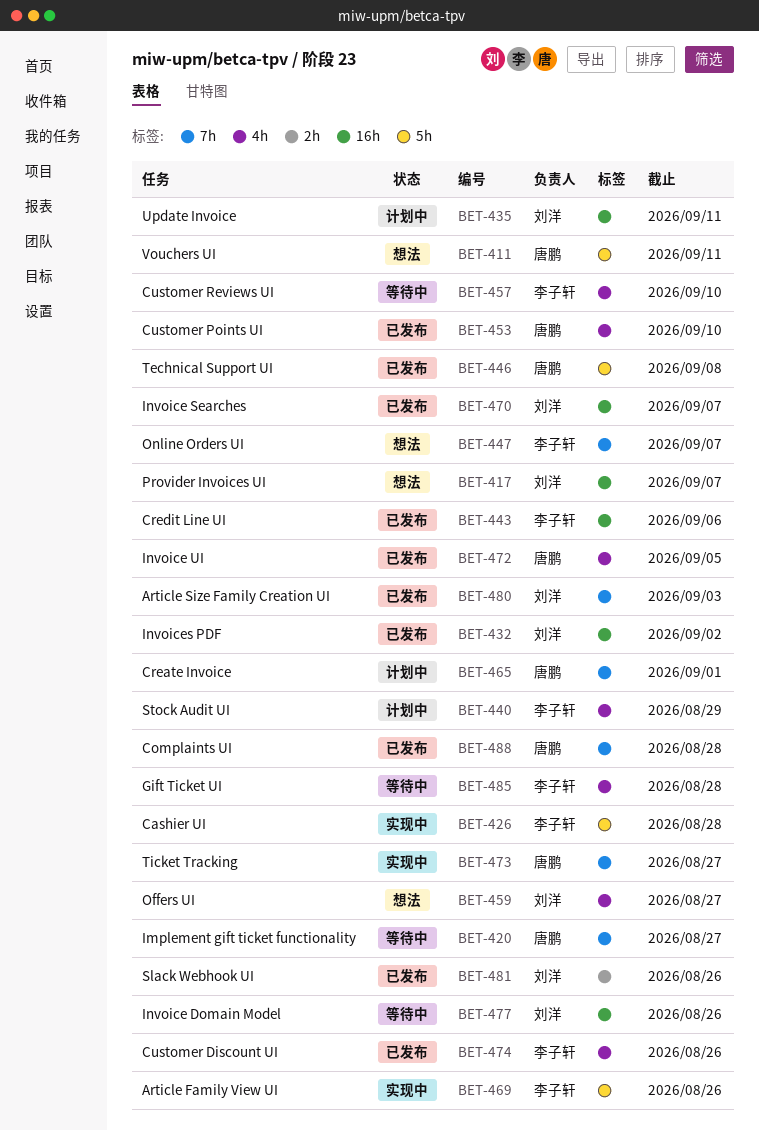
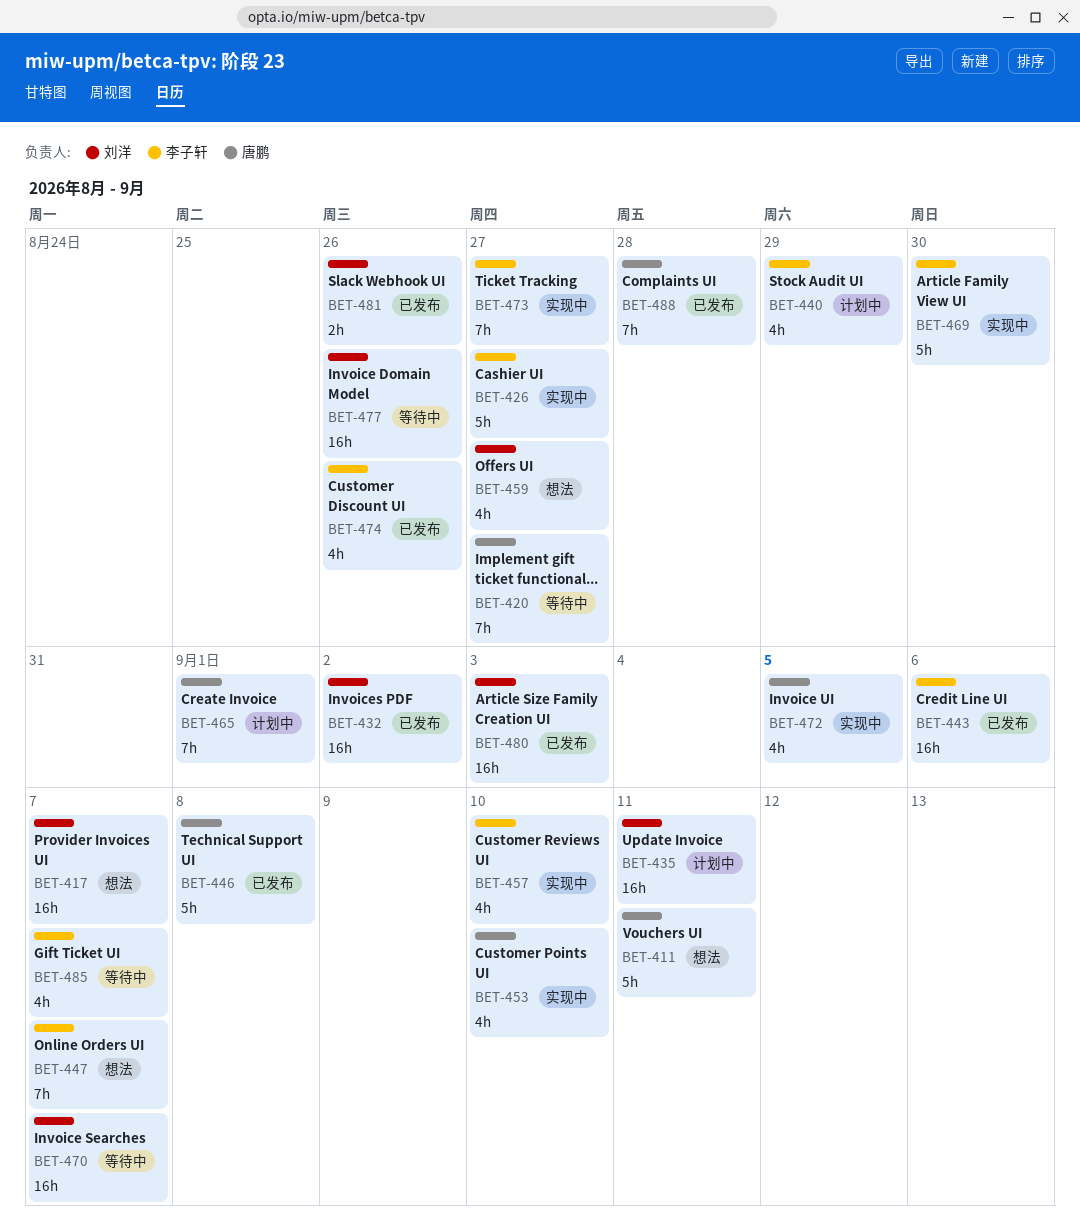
BET-426, due: Aug 28 -> Aug 27
BET-453, status: 已发布 -> 实现中
BET-457, status: 等待中 -> 实现中
BET-469, due: Aug 26 -> Aug 30
BET-470, status: 已发布 -> 等待中
BET-472, status: 已发布 -> 实现中
BET-473, owner: 唐鹏 -> 李子轩
BET-480, label: 7h -> 16h
BET-485, due: Aug 28 -> Sep 7

